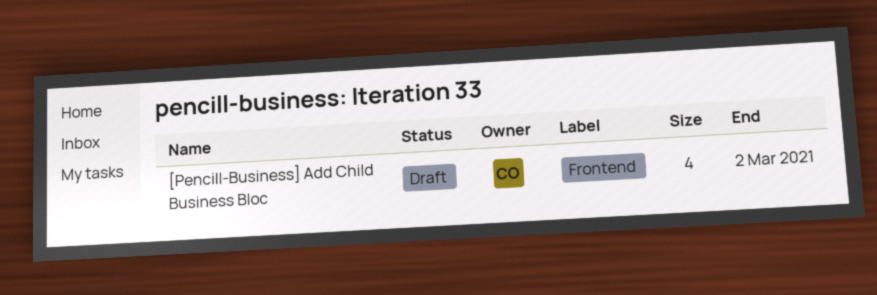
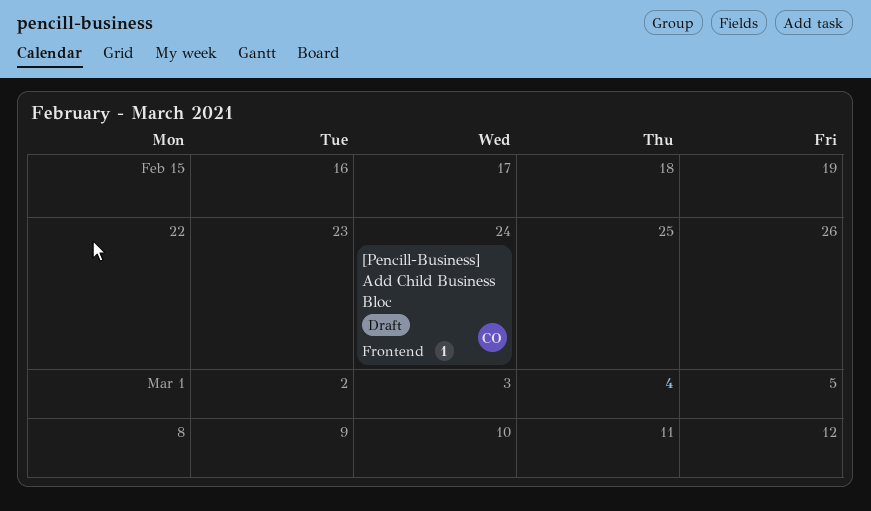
[Pencill-Business] Add Child Business Bloc, estimate: 4 -> 1
[Pencill-Business] Add Child Business Bloc, due: Mar 2 -> Feb 24

